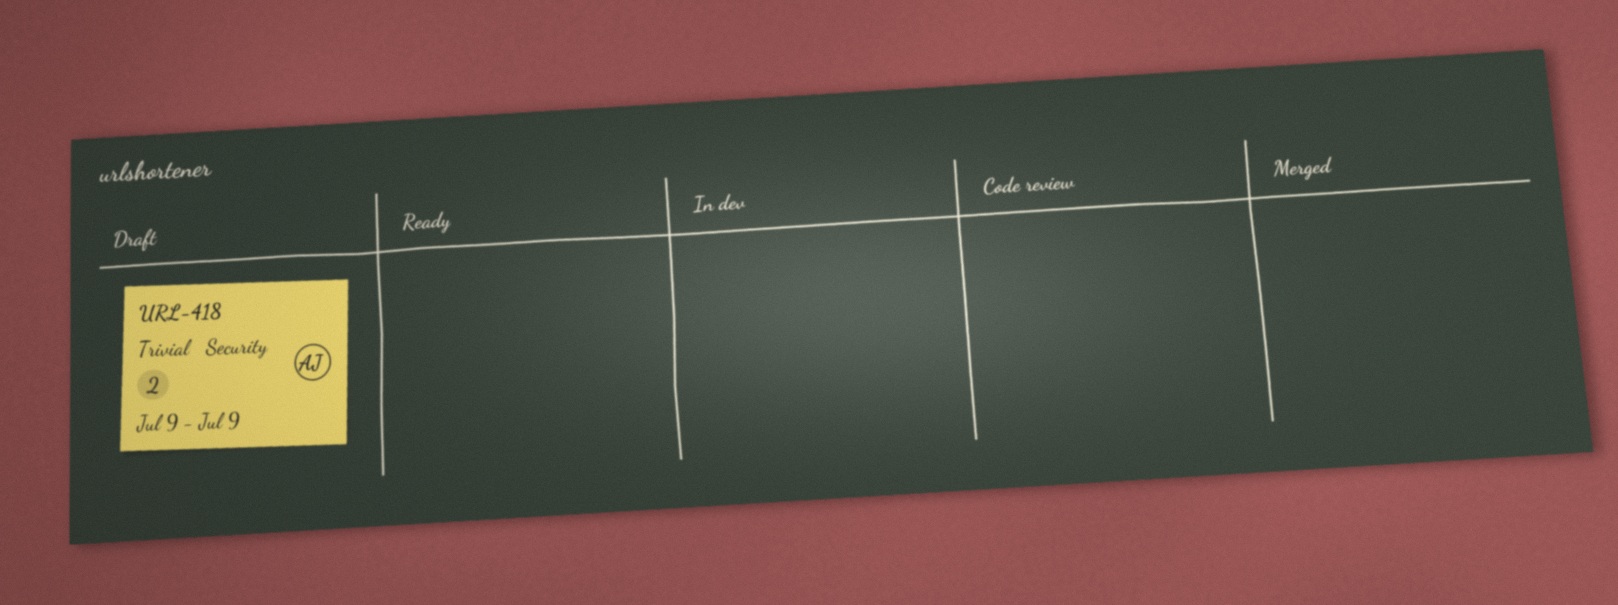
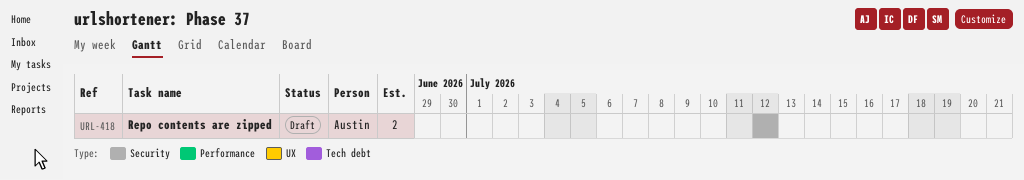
URL-418, start: Jul 9 -> Jul 12
URL-418, due: Jul 9 -> Jul 12

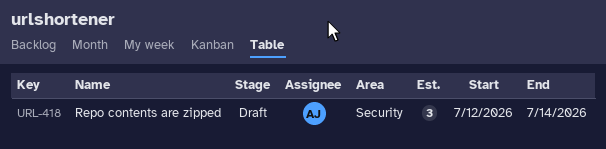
URL-418, estimate: 2 -> 3
URL-418, due: Jul 12 -> Jul 14

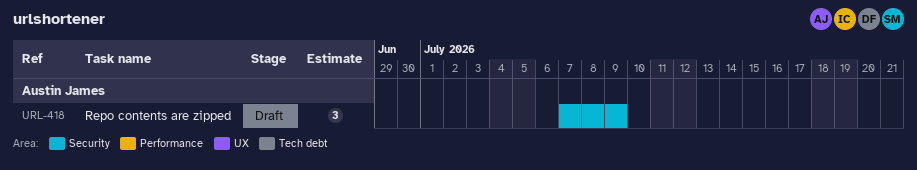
URL-418, start: Jul 12 -> Jul 7
URL-418, due: Jul 14 -> Jul 9

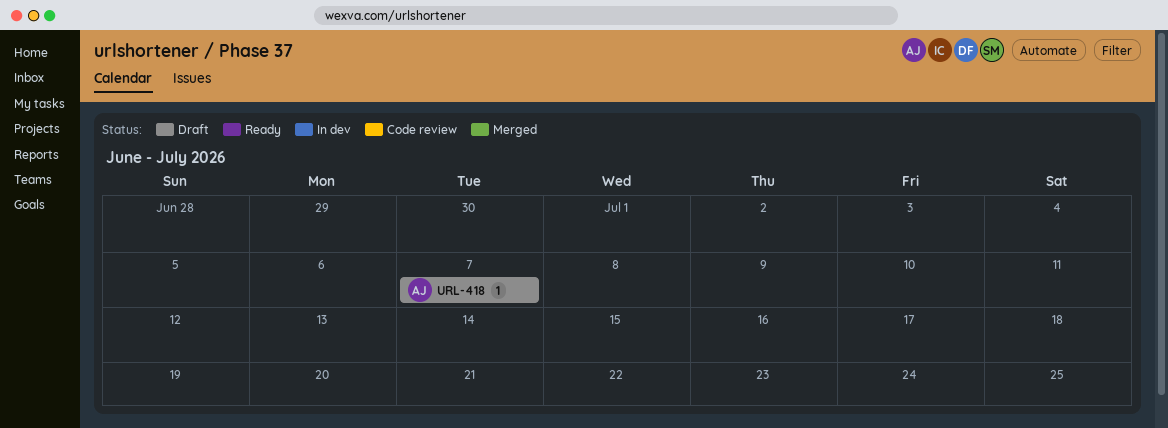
URL-418, estimate: 3 -> 1
URL-418, due: Jul 9 -> Jul 7

